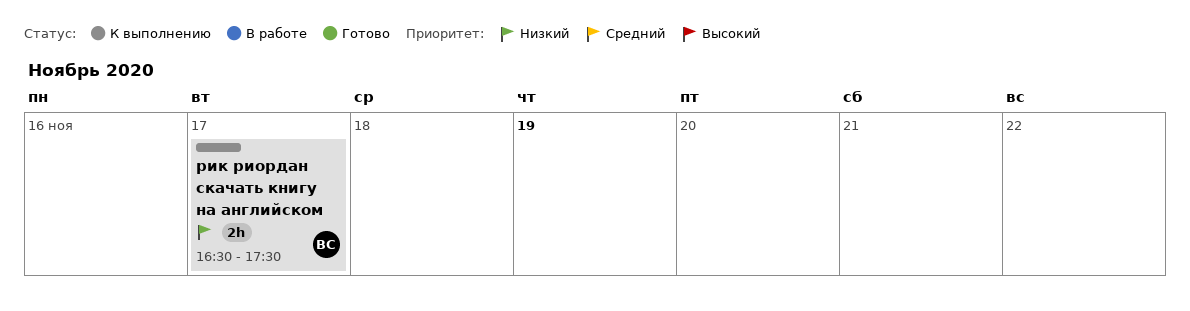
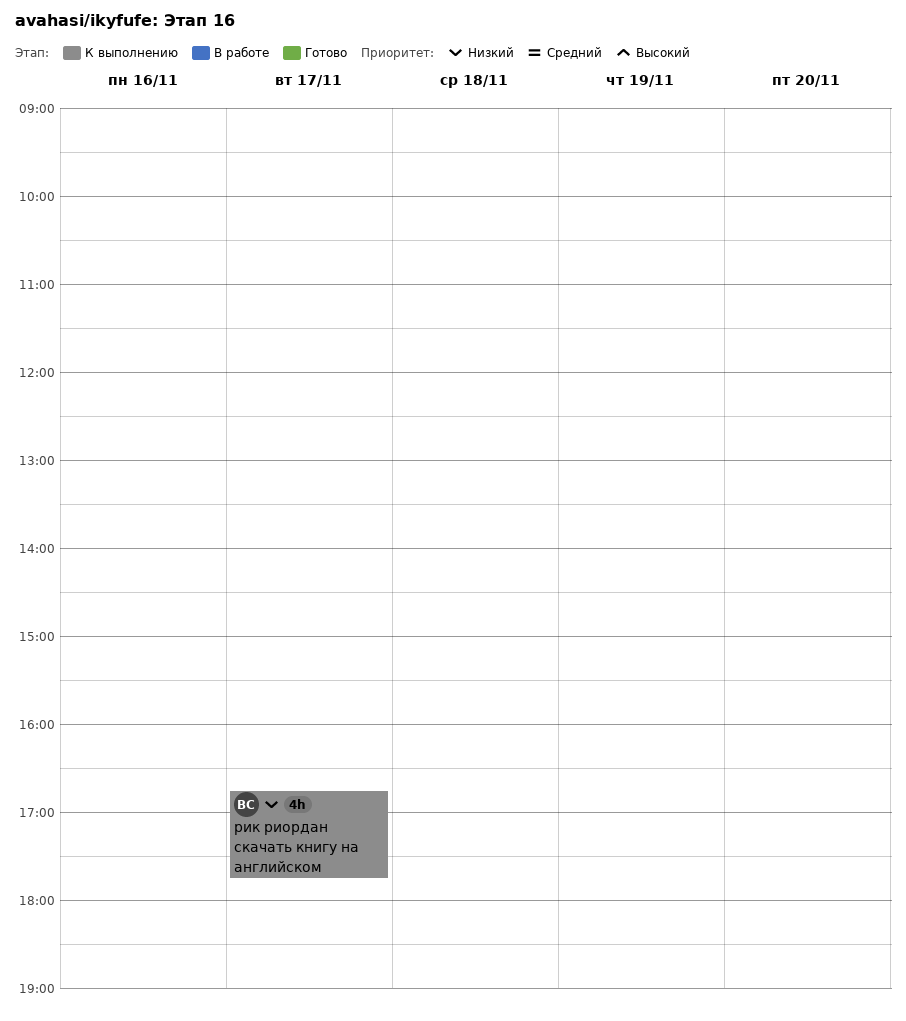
рик риордан скачать книгу на английском, estimate: 2h -> 4h
рик риордан скачать книгу на английском, begins: 16:30 -> 16:45
рик риордан скачать книгу на английском, ends: 17:30 -> 17:45

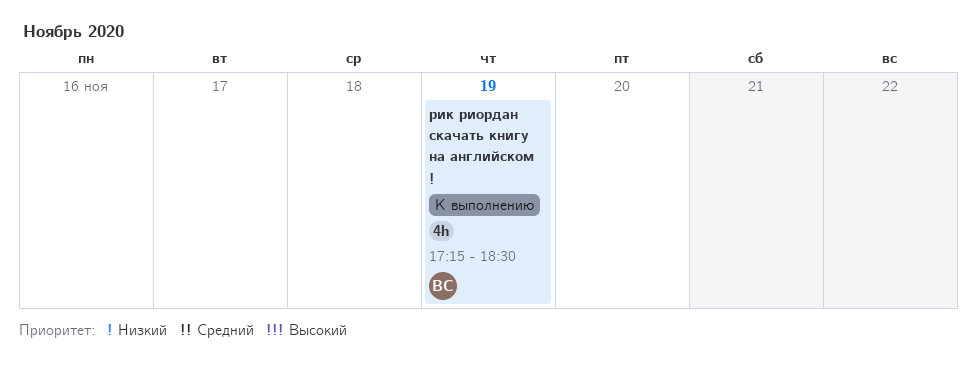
рик риордан скачать книгу на английском, day: Nov 17 -> Nov 19
рик риордан скачать книгу на английском, begins: 16:45 -> 17:15
рик риордан скачать книгу на английском, ends: 17:45 -> 18:30

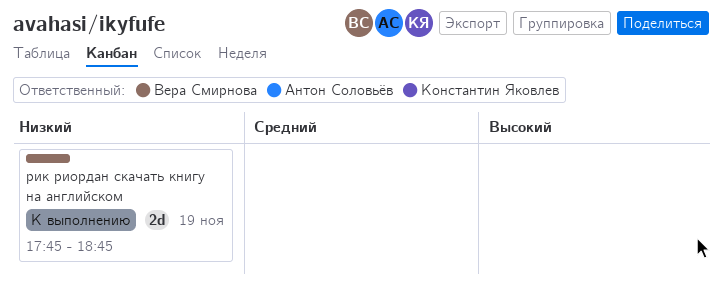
рик риордан скачать книгу на английском, estimate: 4h -> 2d
рик риордан скачать книгу на английском, begins: 17:15 -> 17:45
рик риордан скачать книгу на английском, ends: 18:30 -> 18:45

